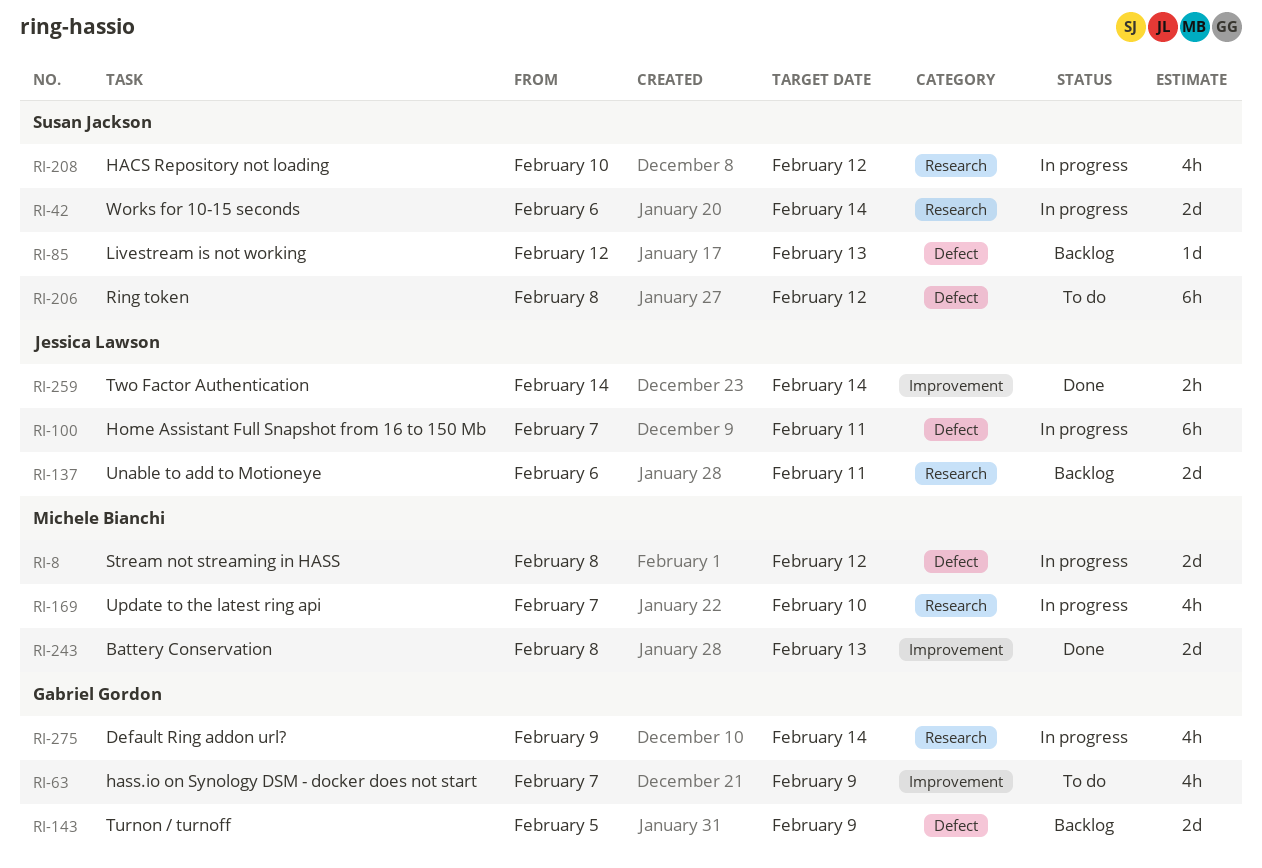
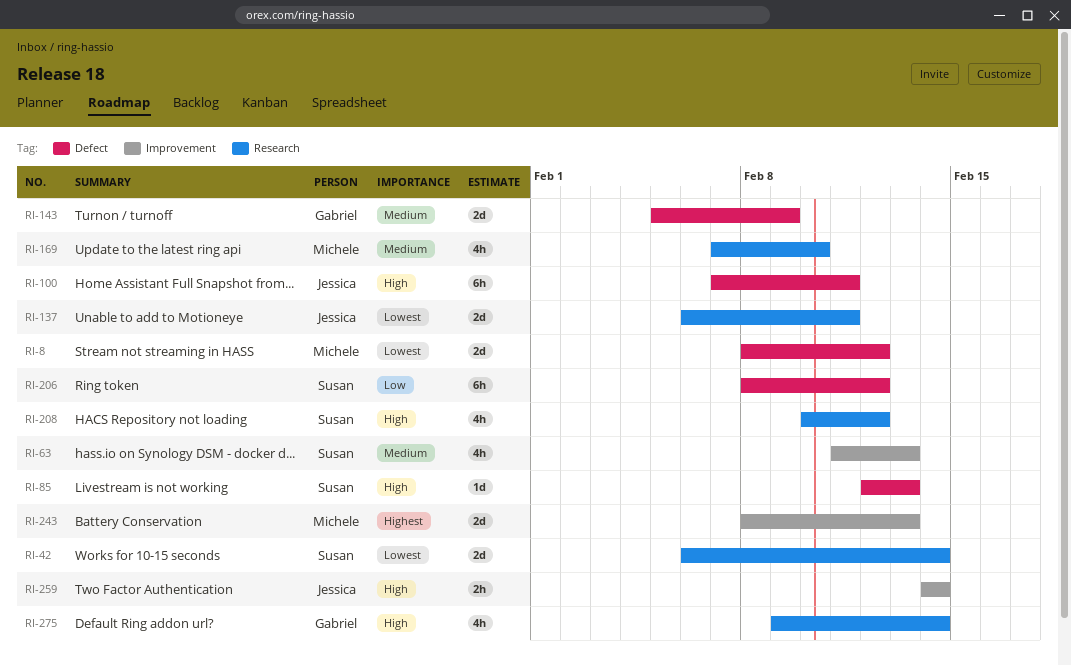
RI-63, owner: Gabriel Gordon -> Susan Jackson
RI-63, start: Feb 7 -> Feb 11
RI-63, due: Feb 9 -> Feb 13

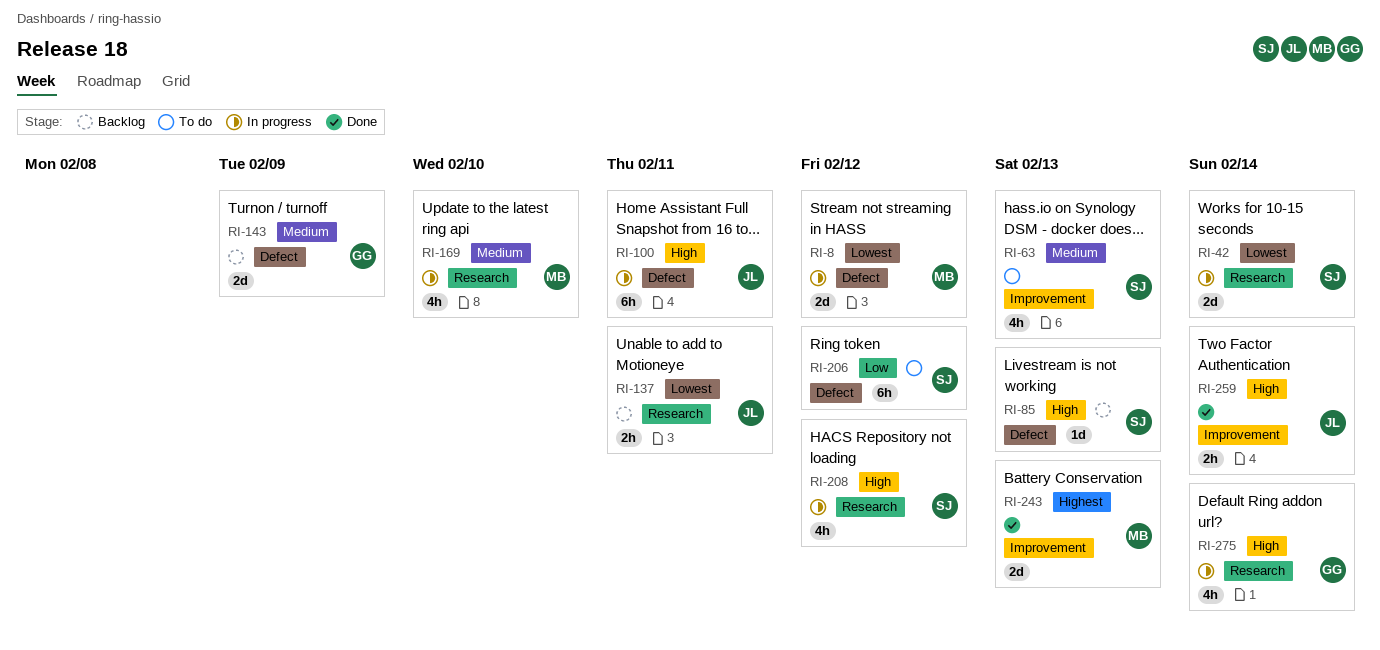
RI-137, estimate: 2d -> 2h

